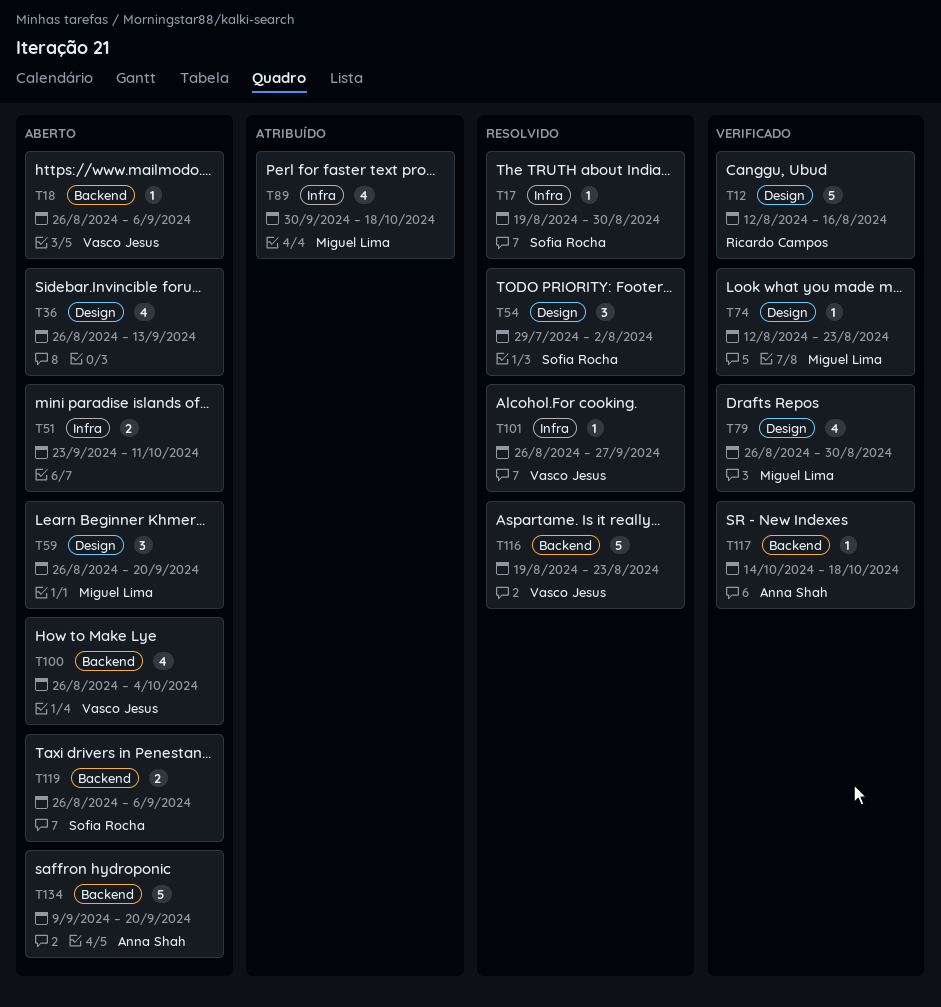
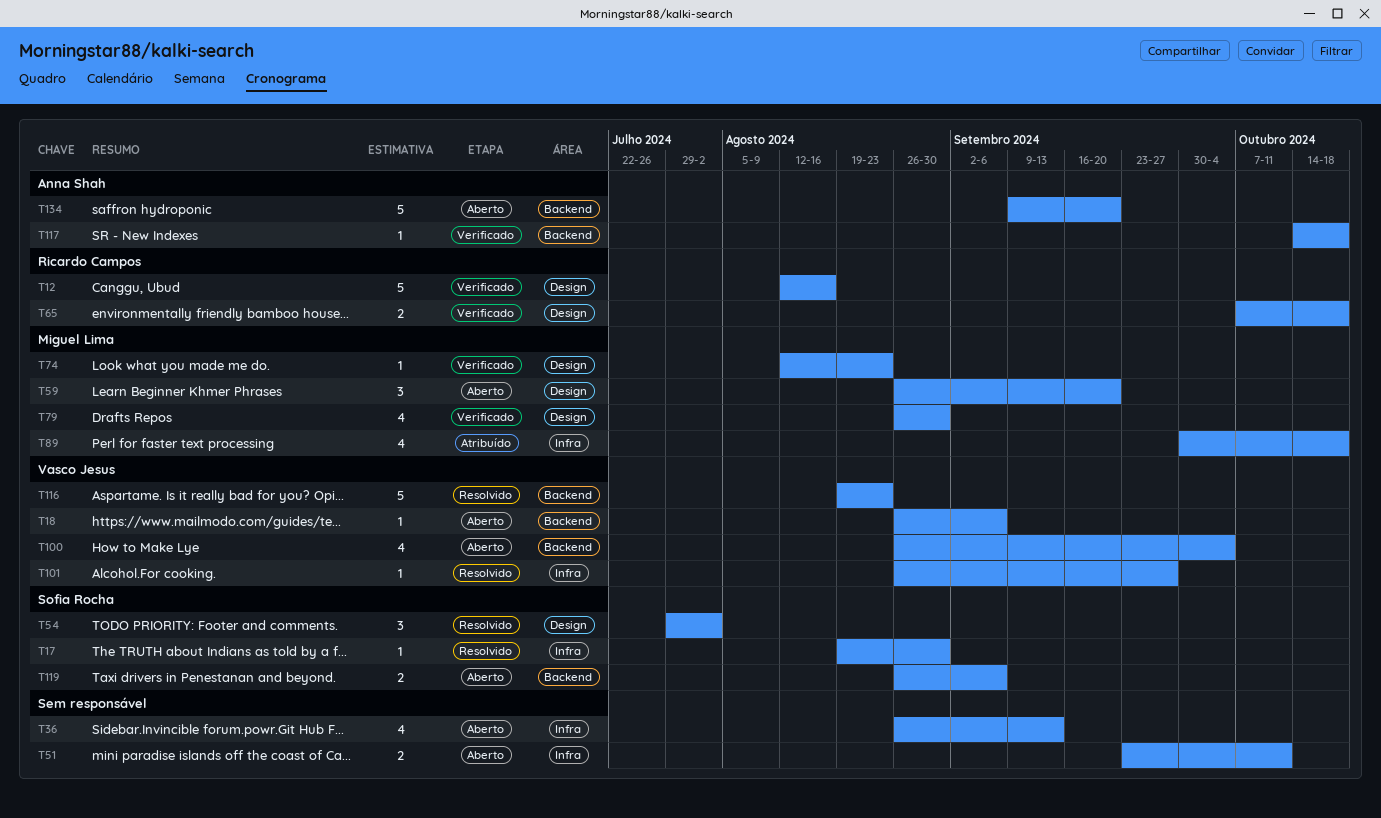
T36, label: Design -> Infra
T65: none -> present

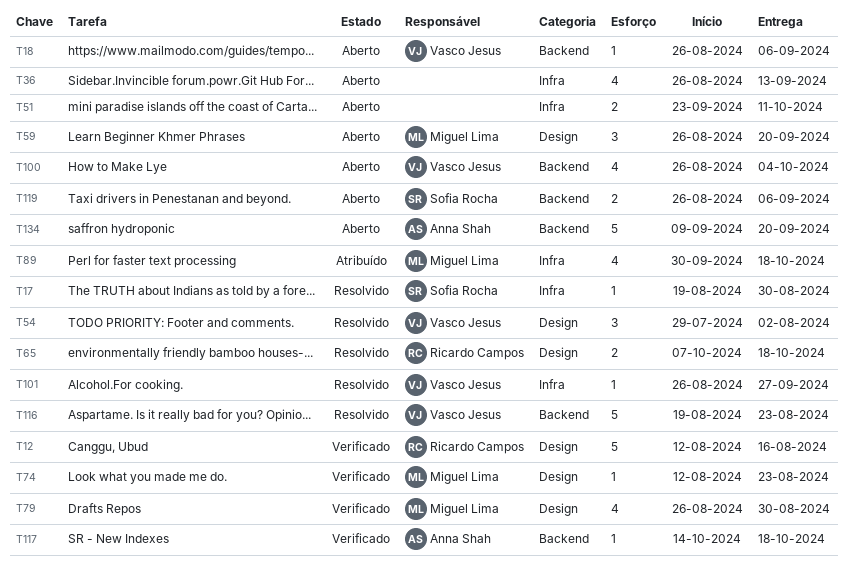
T54, owner: Sofia Rocha -> Vasco Jesus
T65, status: Verificado -> Resolvido

